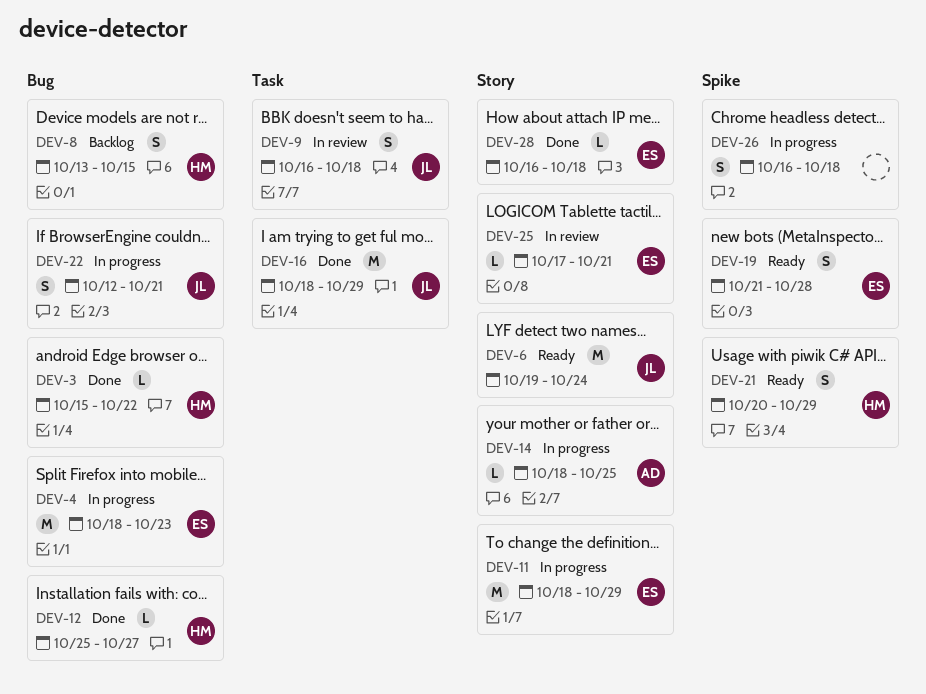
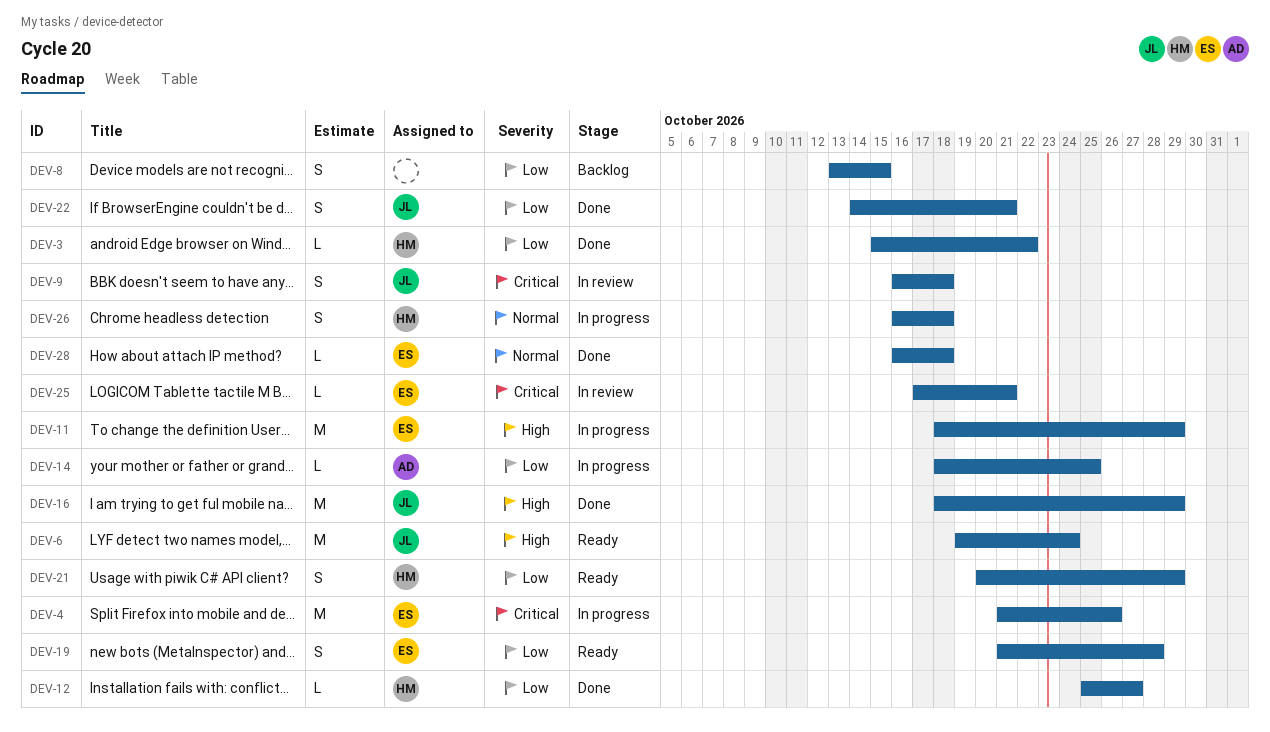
DEV-4, start: Oct 18 -> Oct 21
DEV-4, due: Oct 23 -> Oct 26
DEV-8, owner: HM -> none
DEV-22, status: In progress -> Done
DEV-22, start: Oct 12 -> Oct 14
DEV-26, owner: none -> HM

